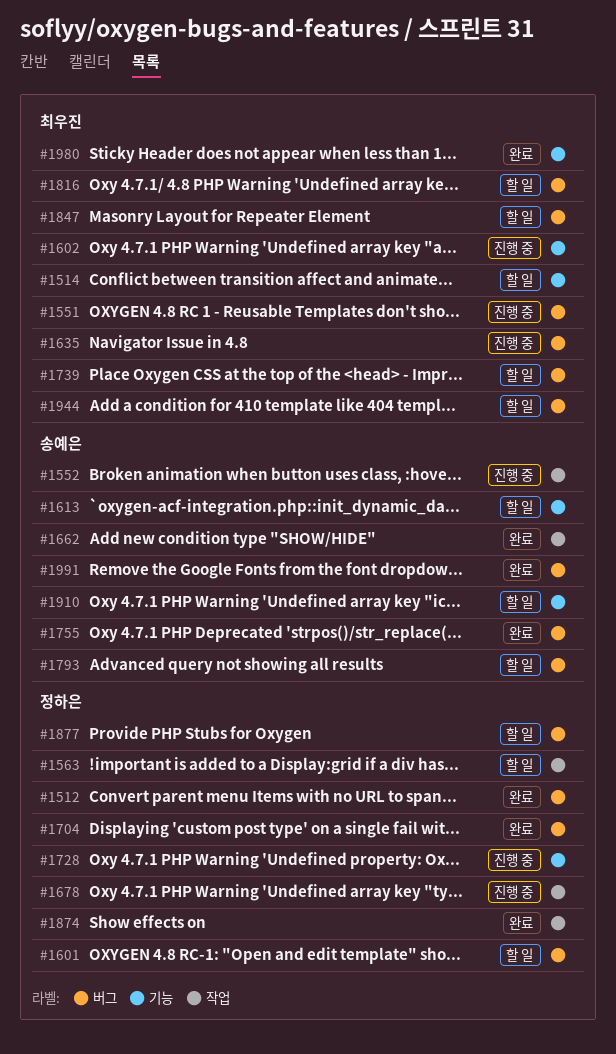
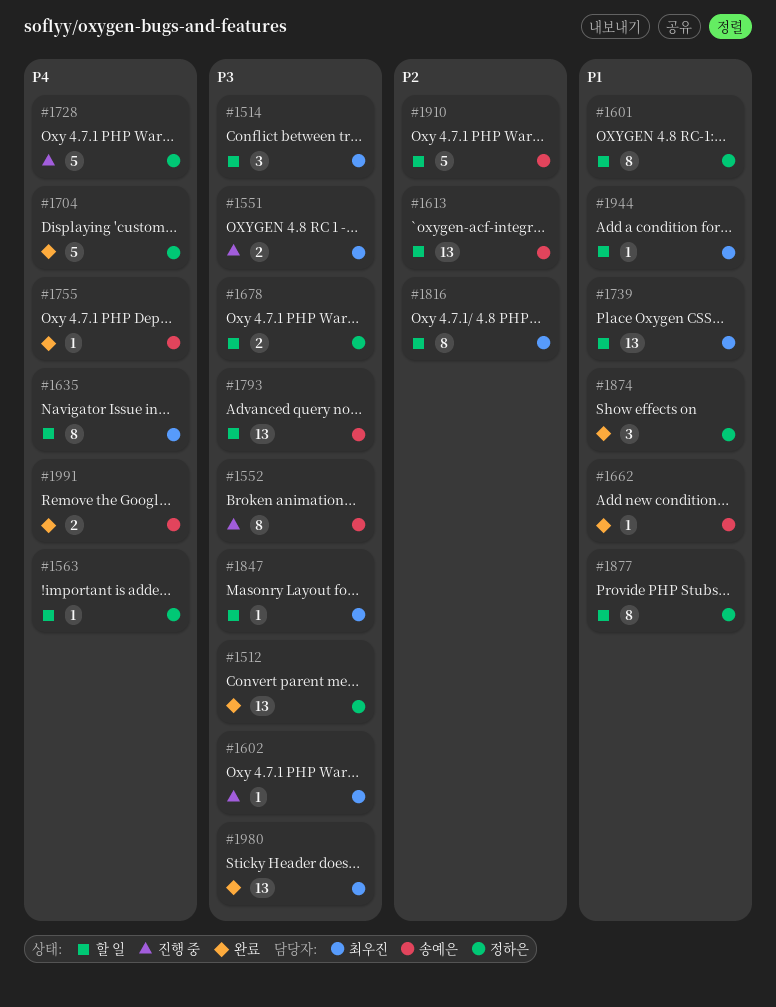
#1635, status: 진행 중 -> 할 일
#1678, status: 진행 중 -> 할 일

